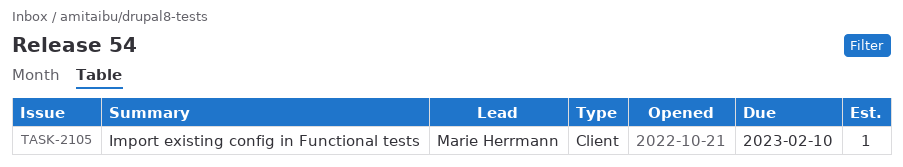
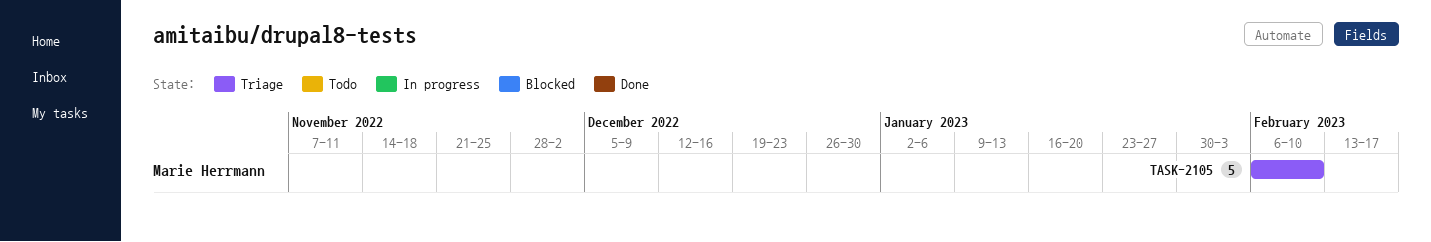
TASK-2105, estimate: 1 -> 5

